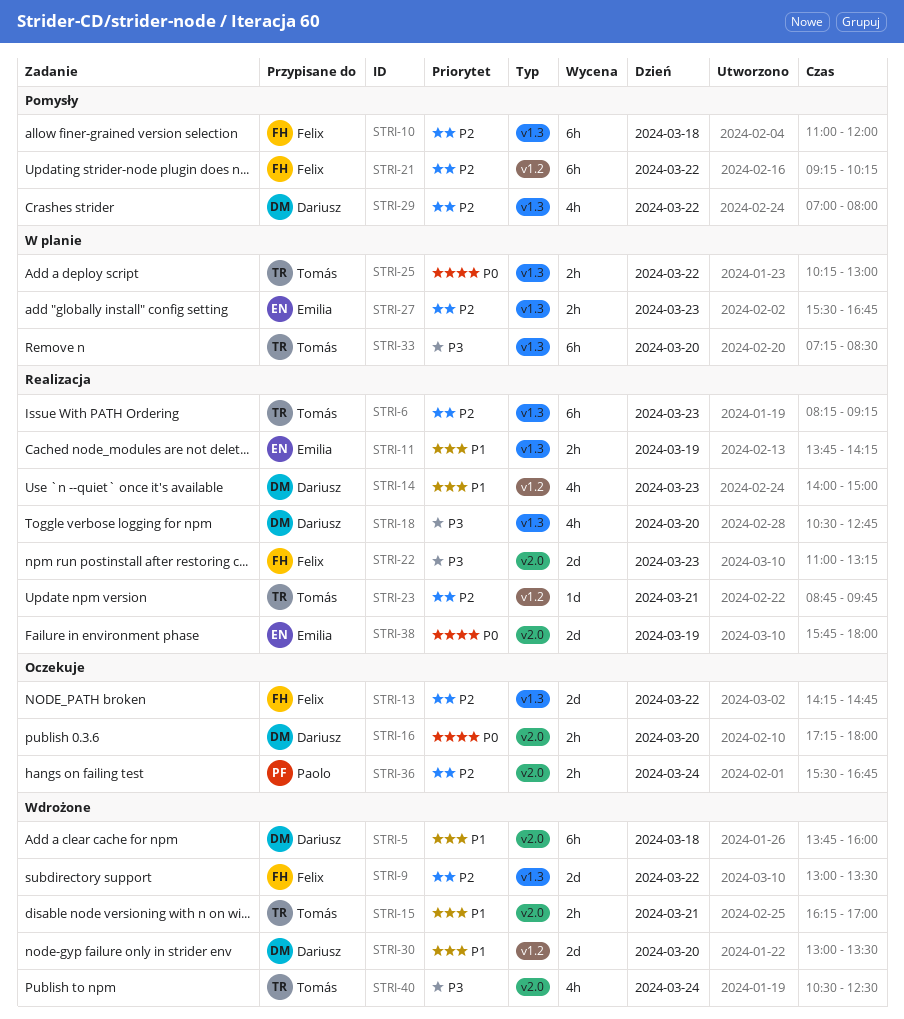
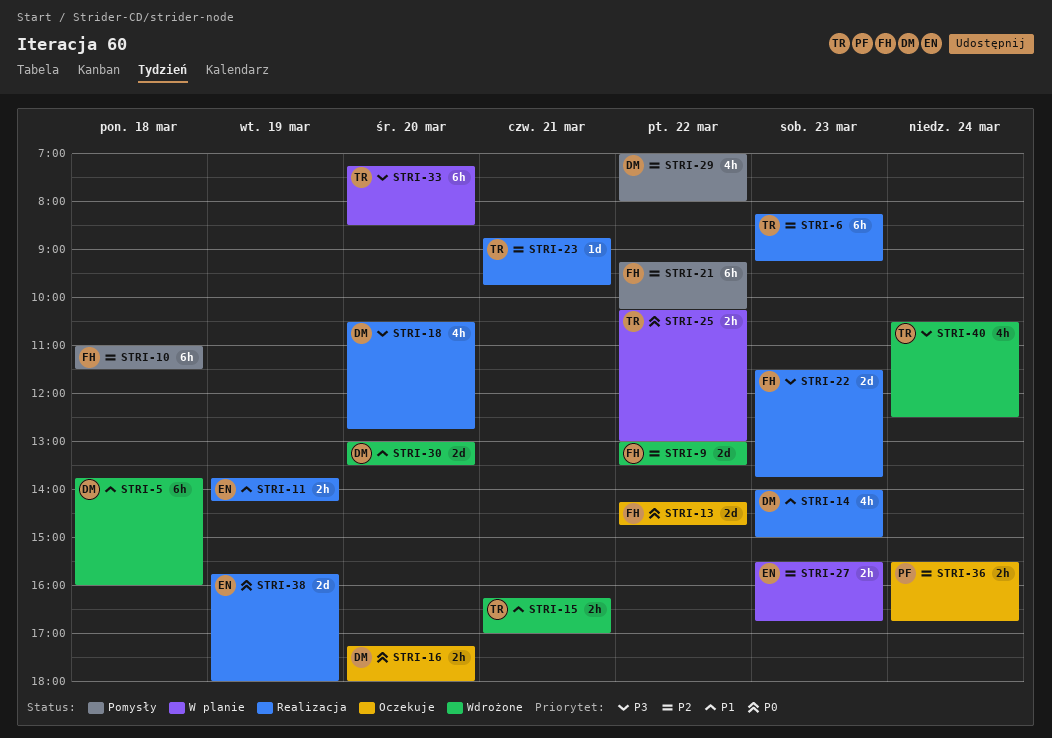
STRI-10, ends: 12:00 -> 11:30
STRI-13, priority: P2 -> P0
STRI-22, begins: 11:00 -> 11:30
STRI-22, ends: 13:15 -> 13:45

